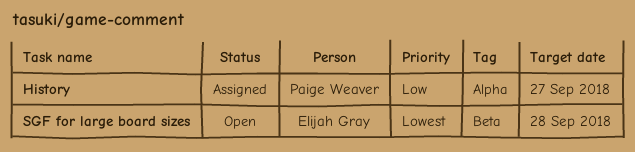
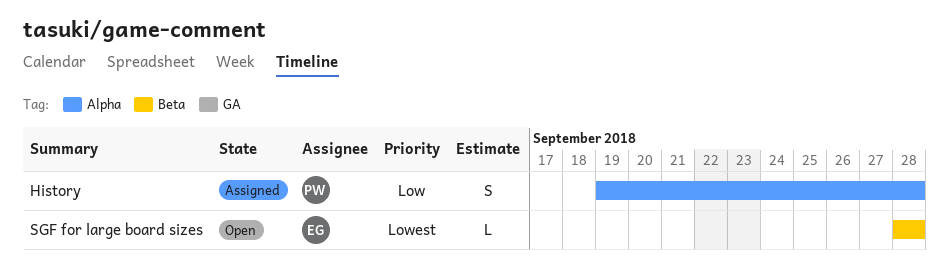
History, due: Sep 27 -> Sep 28

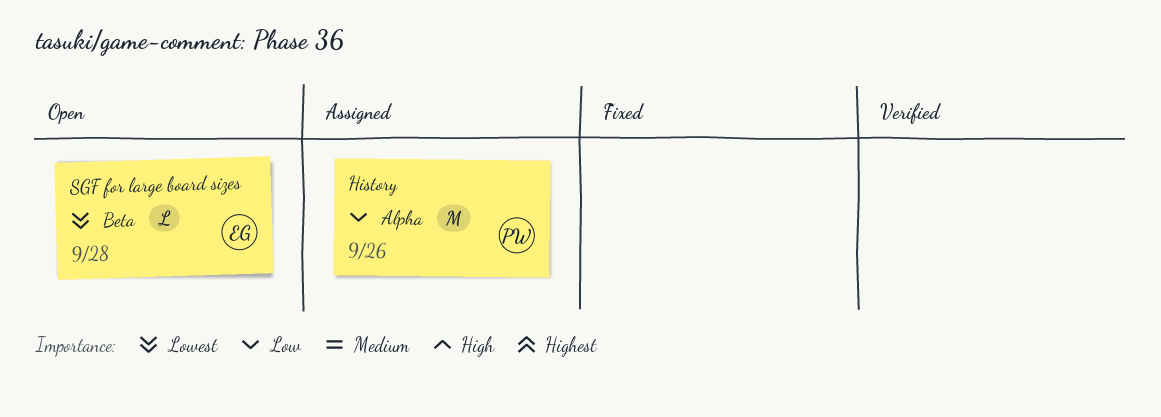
History, estimate: S -> M
History, due: Sep 28 -> Sep 26

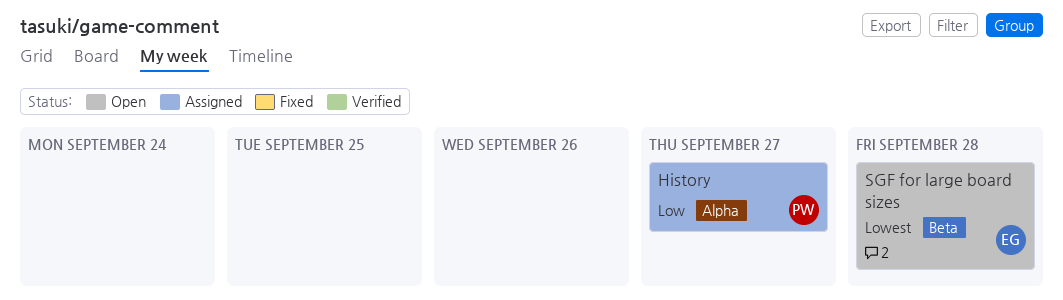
History, due: Sep 26 -> Sep 27

